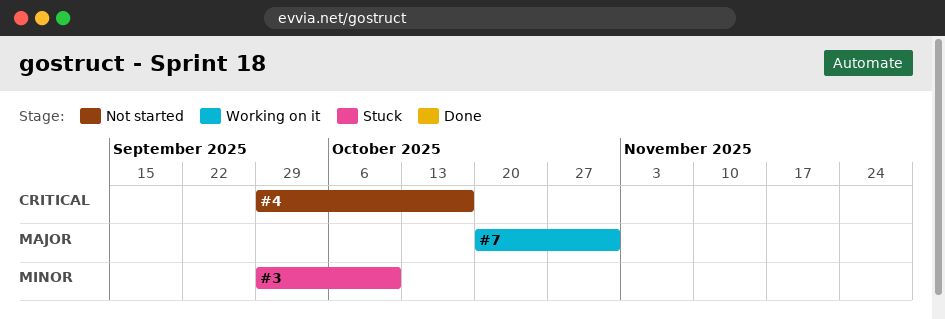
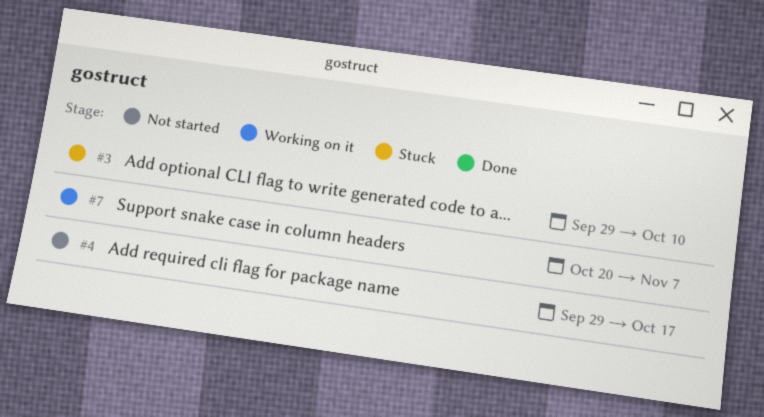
#7, due: Oct 31 -> Nov 7

